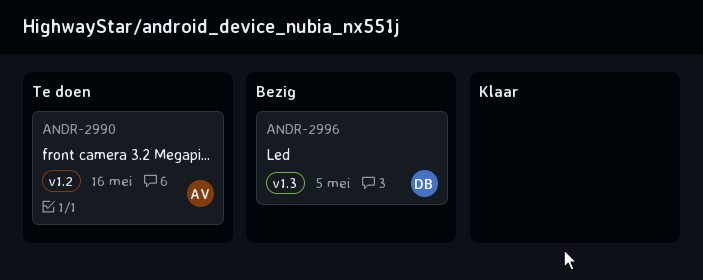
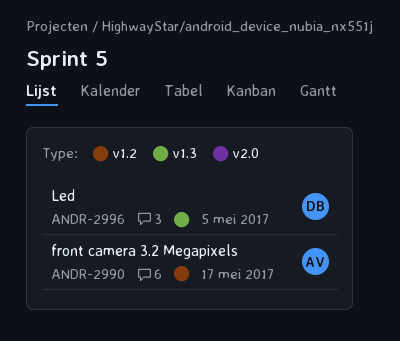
ANDR-2990, due: May 16 -> May 17

